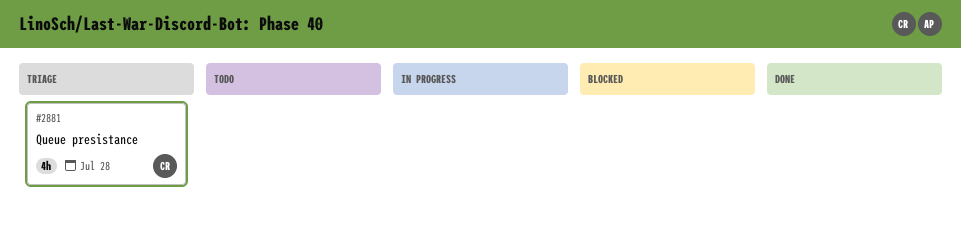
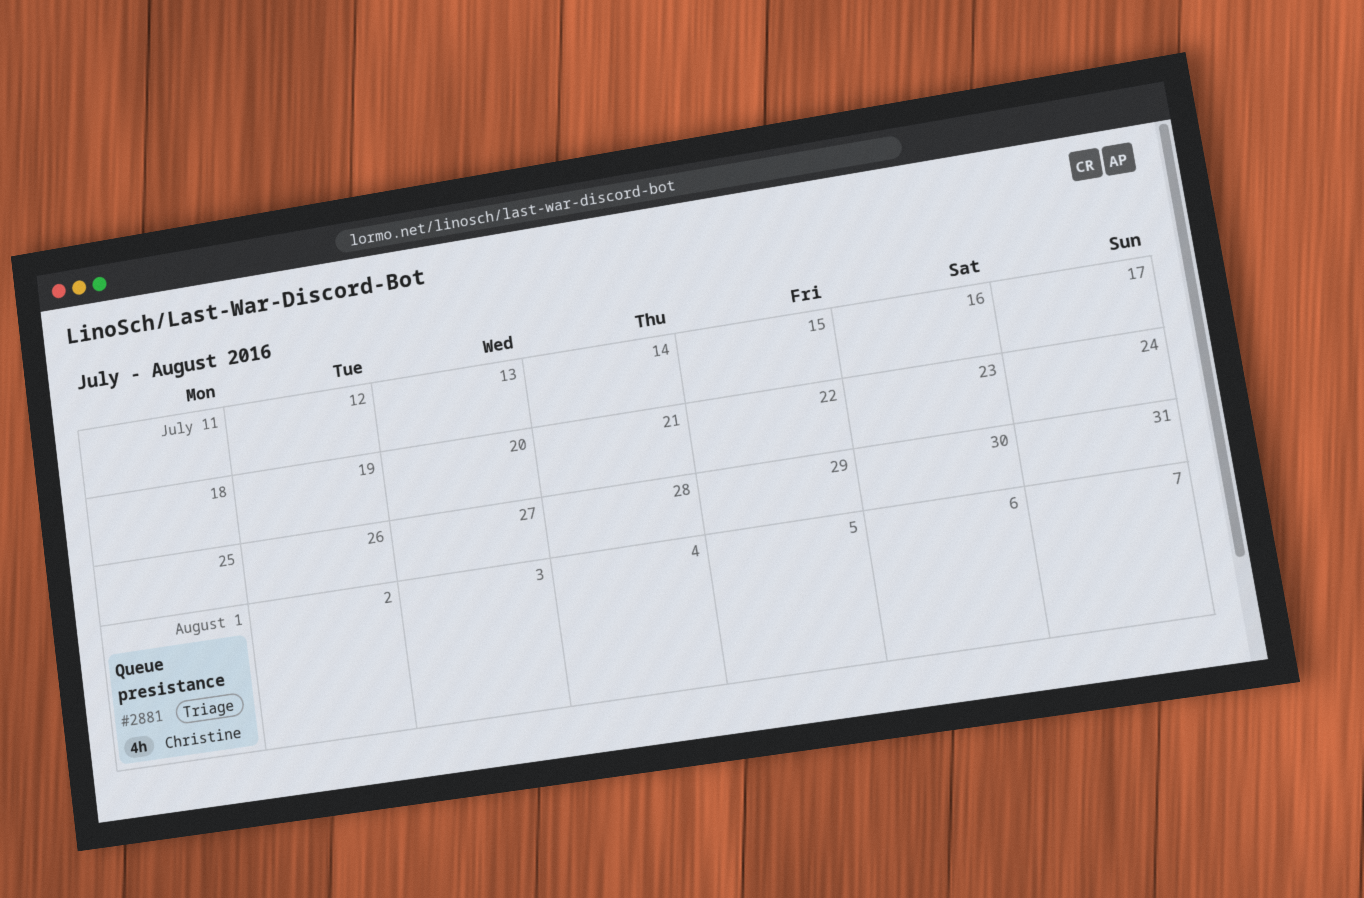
#2881, due: Jul 28 -> Aug 1

